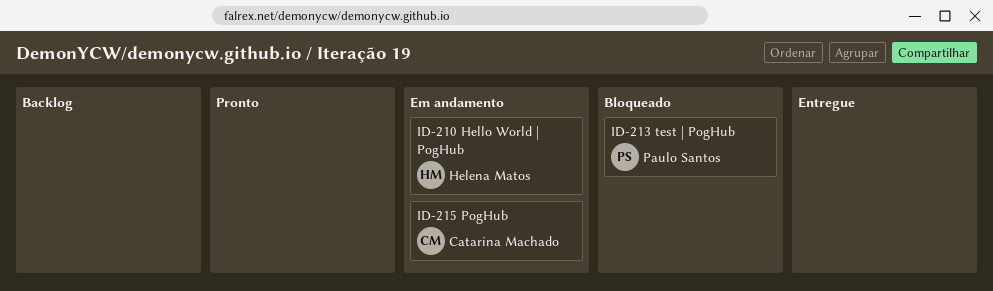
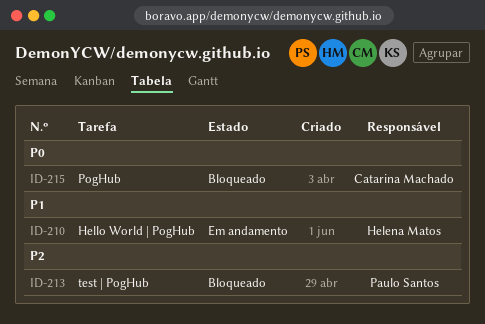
ID-215, status: Em andamento -> Bloqueado

